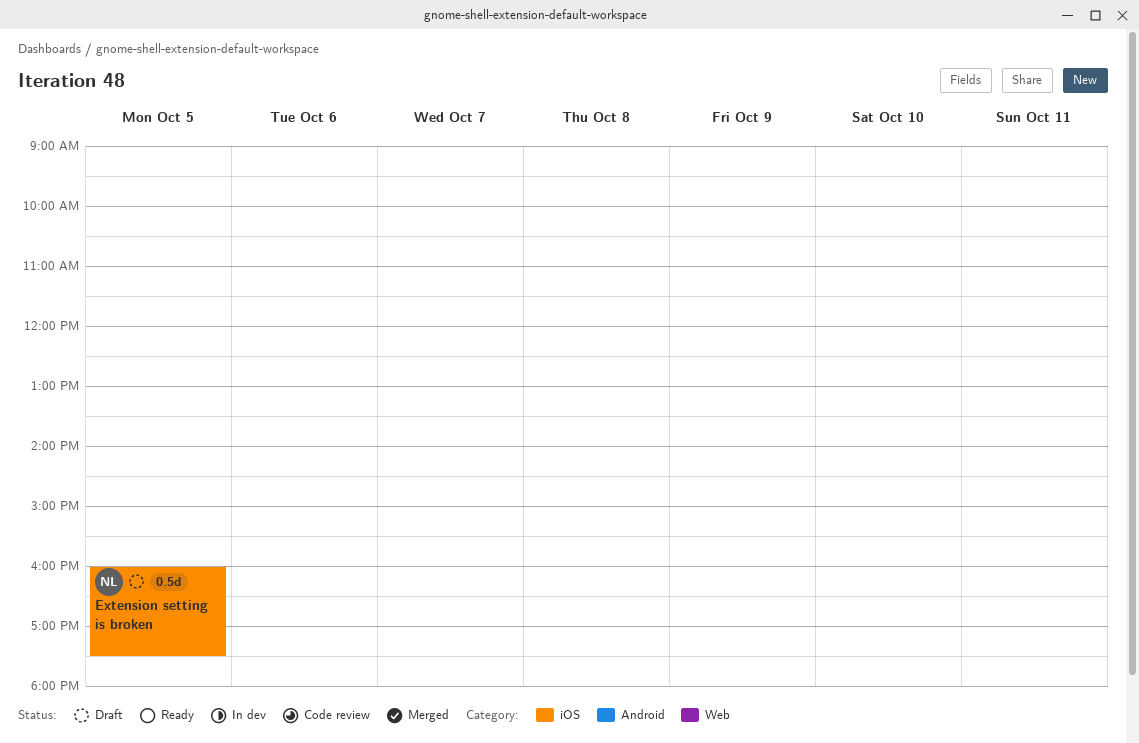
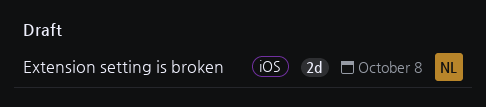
Extension setting is broken, estimate: 0.5d -> 2d
Extension setting is broken, day: Oct 5 -> Oct 8

